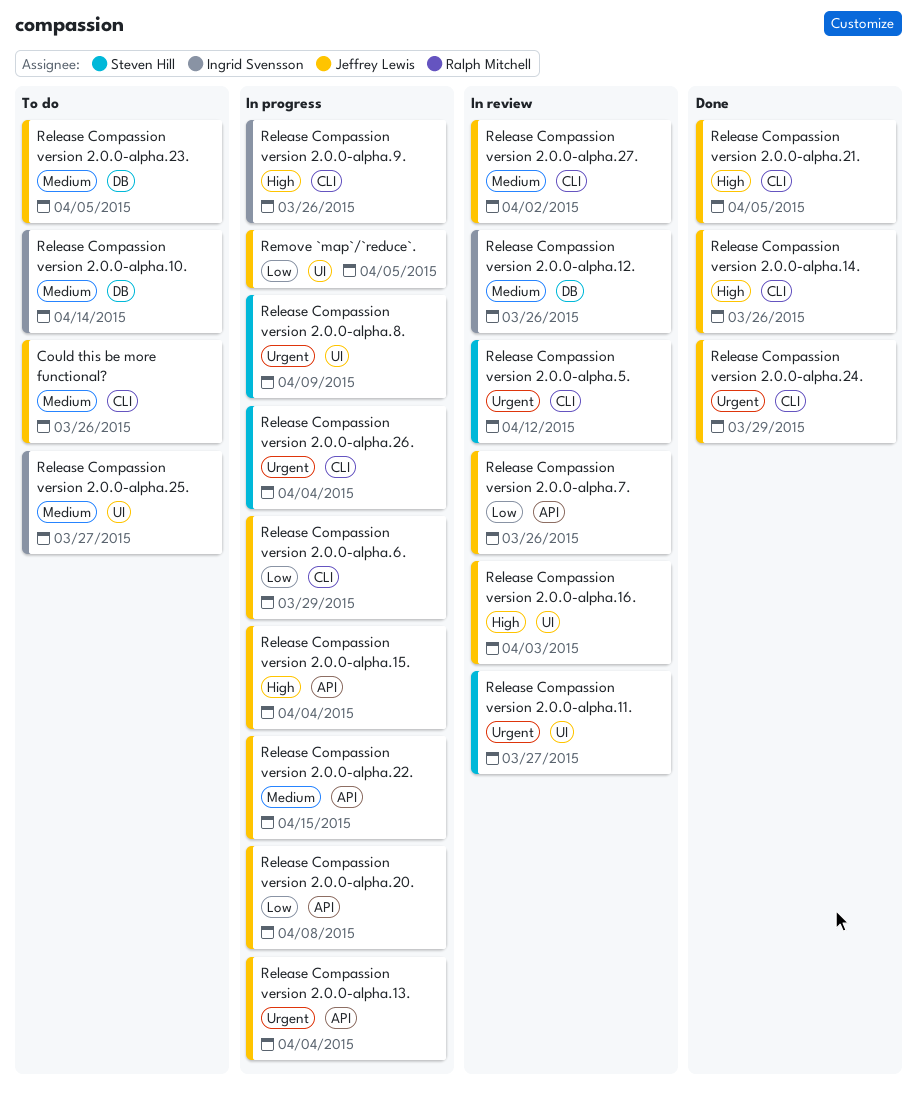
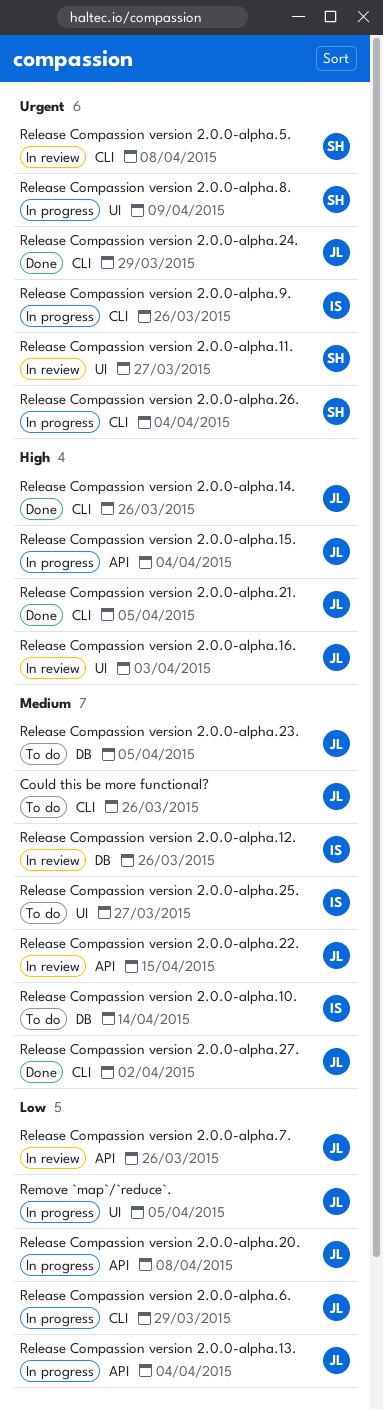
Release Compassion version 2.0.0-alpha.13., priority: Urgent -> Low
Release Compassion version 2.0.0-alpha.22., status: In progress -> In review
Release Compassion version 2.0.0-alpha.27., status: In review -> Done
Release Compassion version 2.0.0-alpha.5., due: Apr 12 -> Apr 8
Release Compassion version 2.0.0-alpha.9., priority: High -> Urgent

